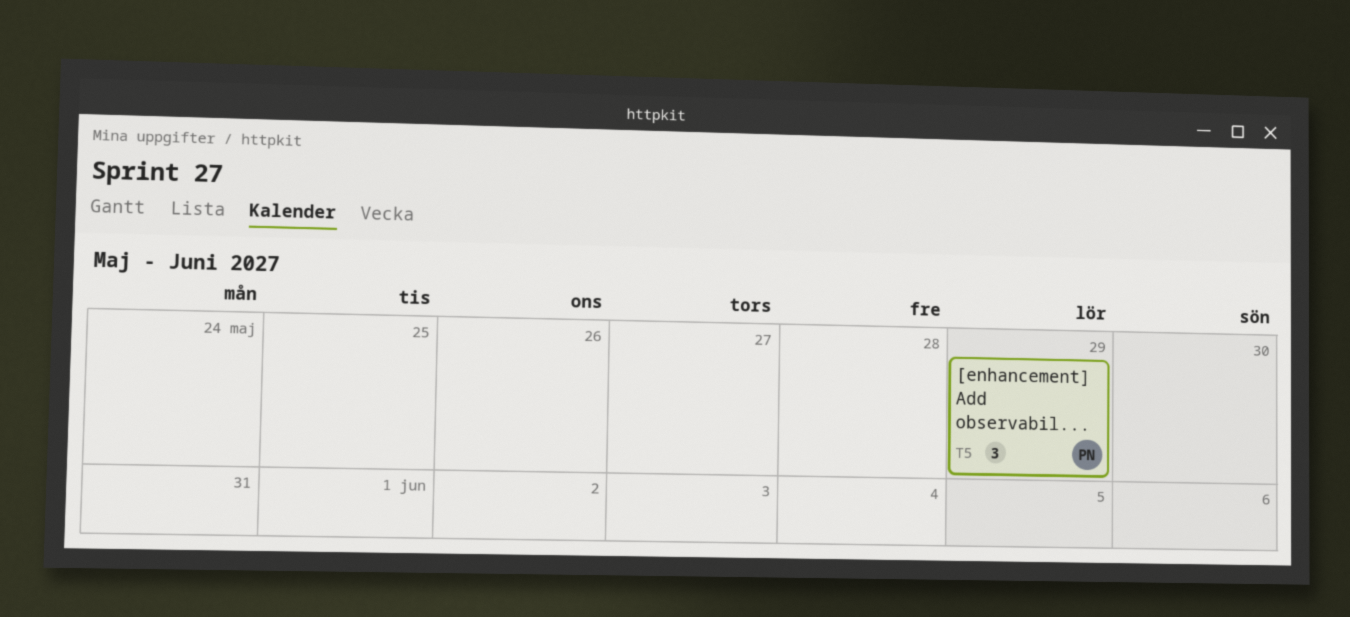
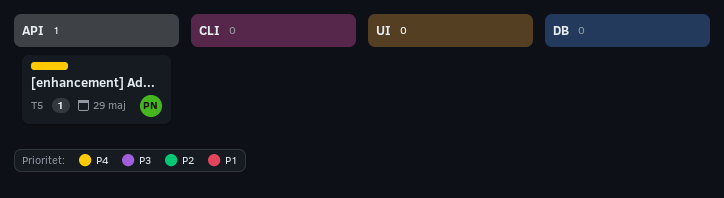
T5, estimate: 3 -> 1

